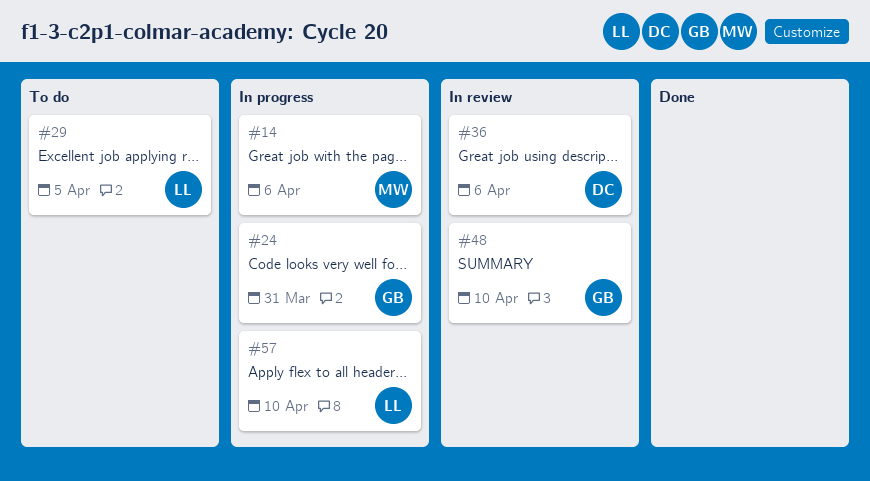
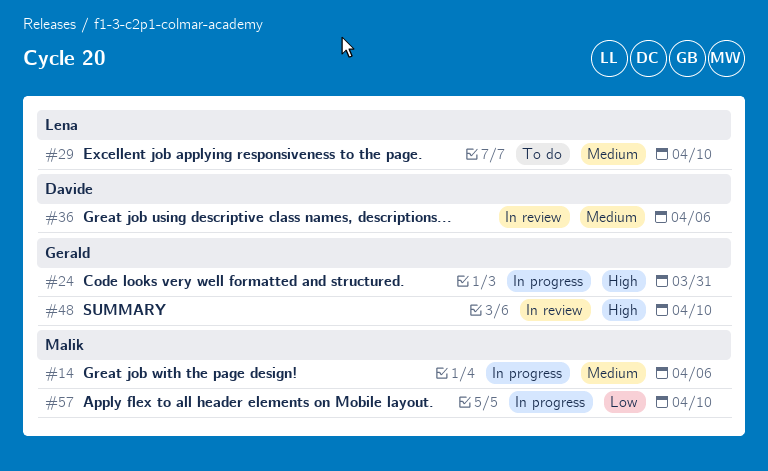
#29, due: Apr 5 -> Apr 10
#57, owner: Lena -> Malik

